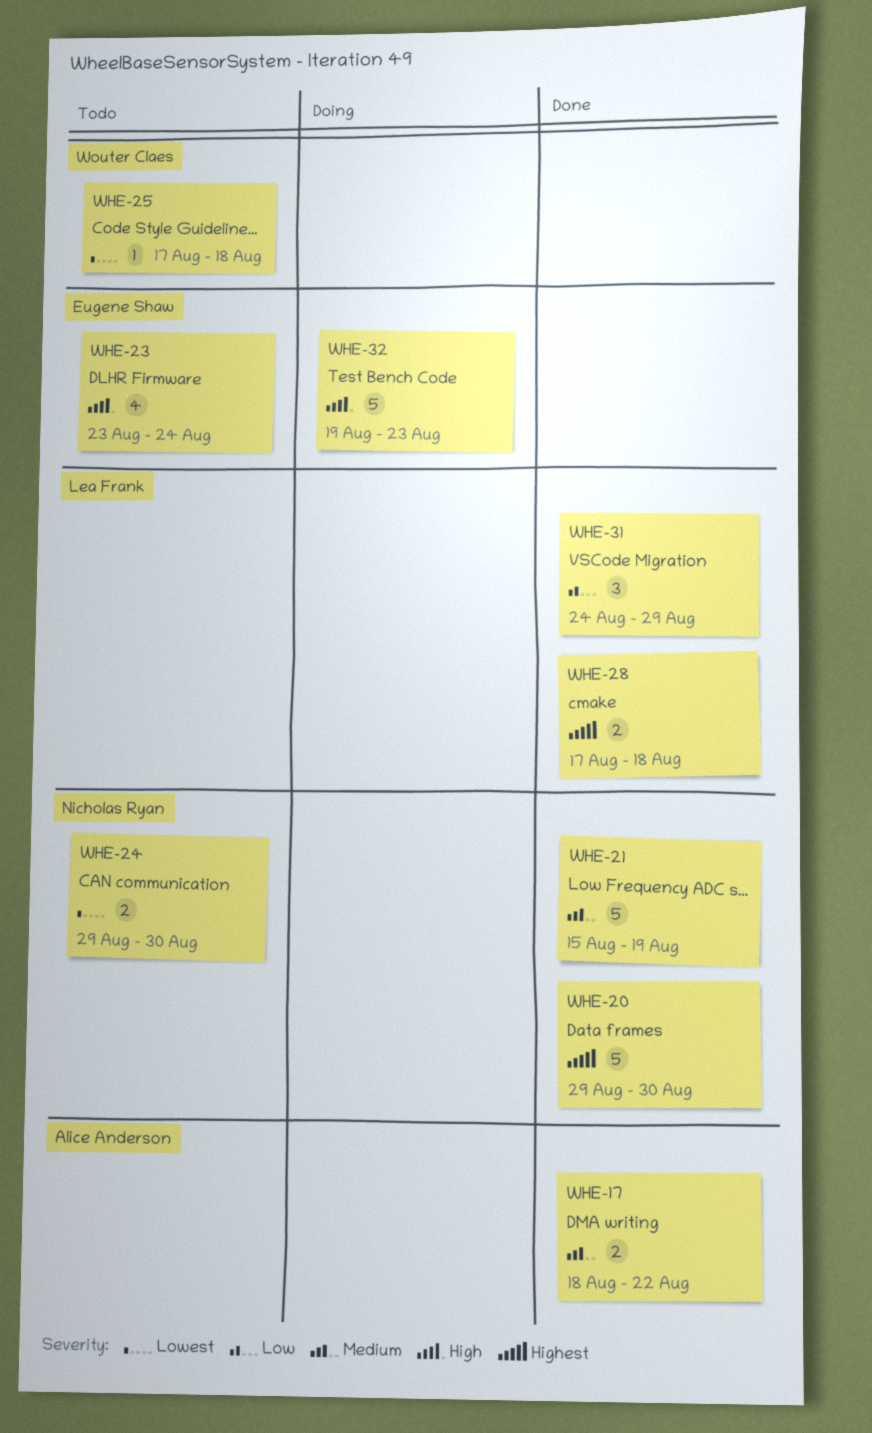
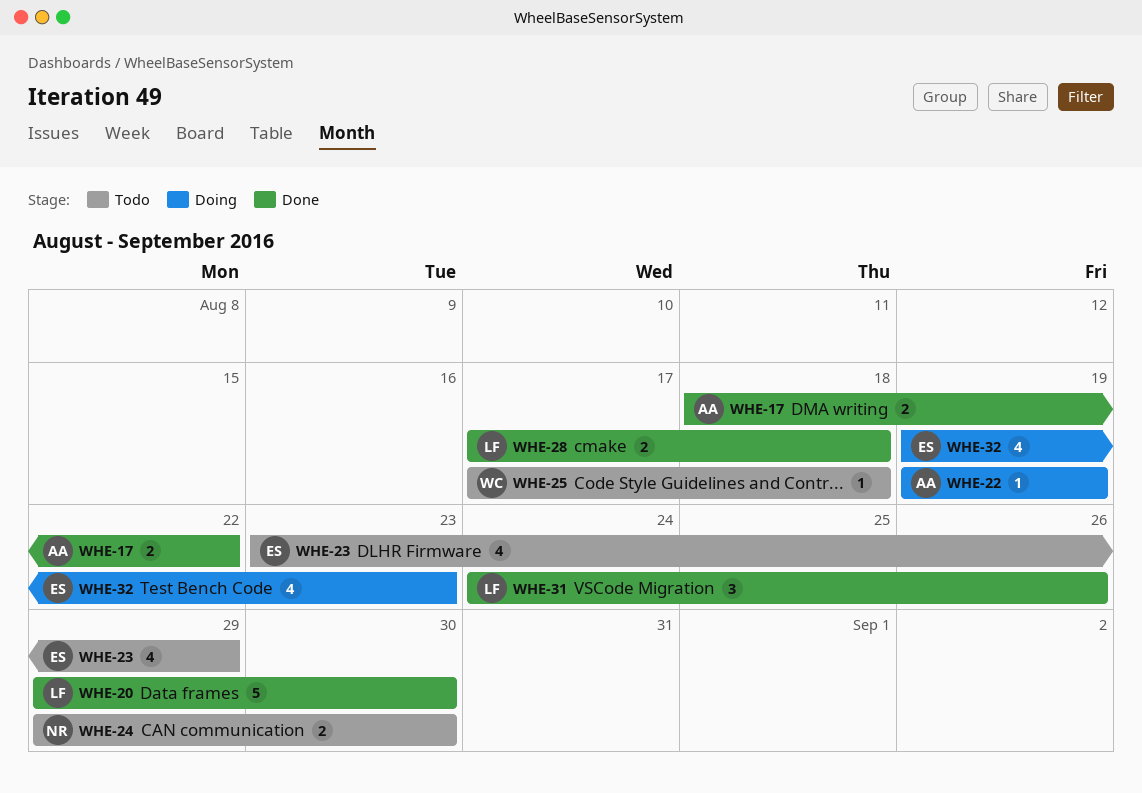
WHE-20, owner: Nicholas Ryan -> Lea Frank
WHE-21: present -> none
WHE-22: none -> present
WHE-23, due: Aug 24 -> Aug 29
WHE-31, due: Aug 29 -> Aug 26
WHE-32, estimate: 5 -> 4

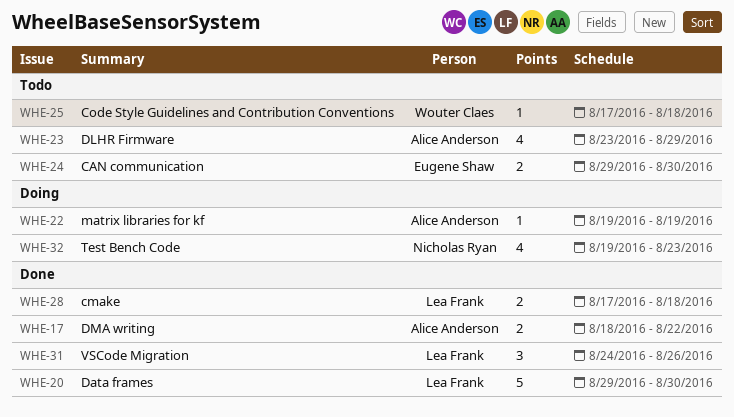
WHE-23, owner: Eugene Shaw -> Alice Anderson
WHE-24, owner: Nicholas Ryan -> Eugene Shaw
WHE-32, owner: Eugene Shaw -> Nicholas Ryan

